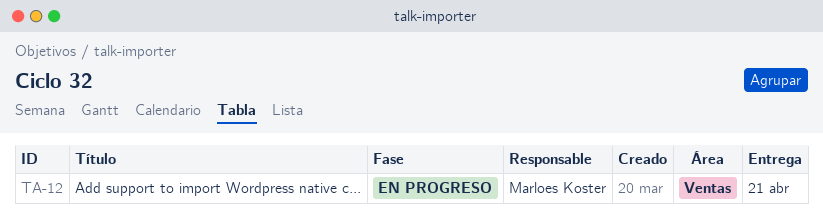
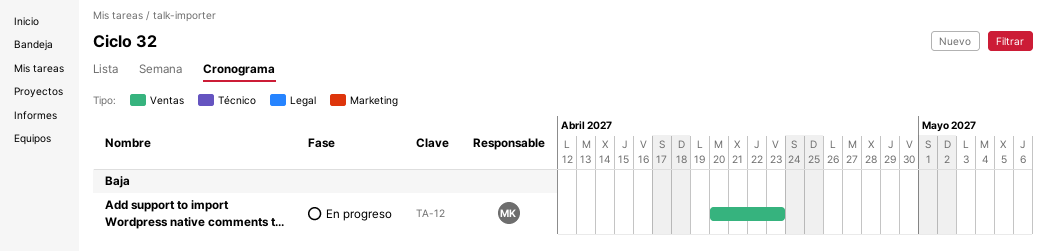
TA-12, due: Apr 21 -> Apr 23

